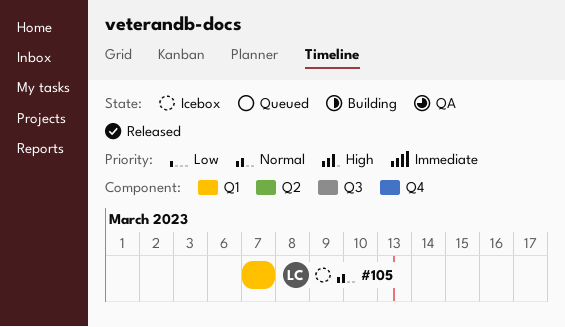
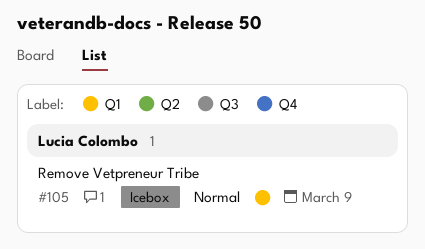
#105, due: Mar 7 -> Mar 9

